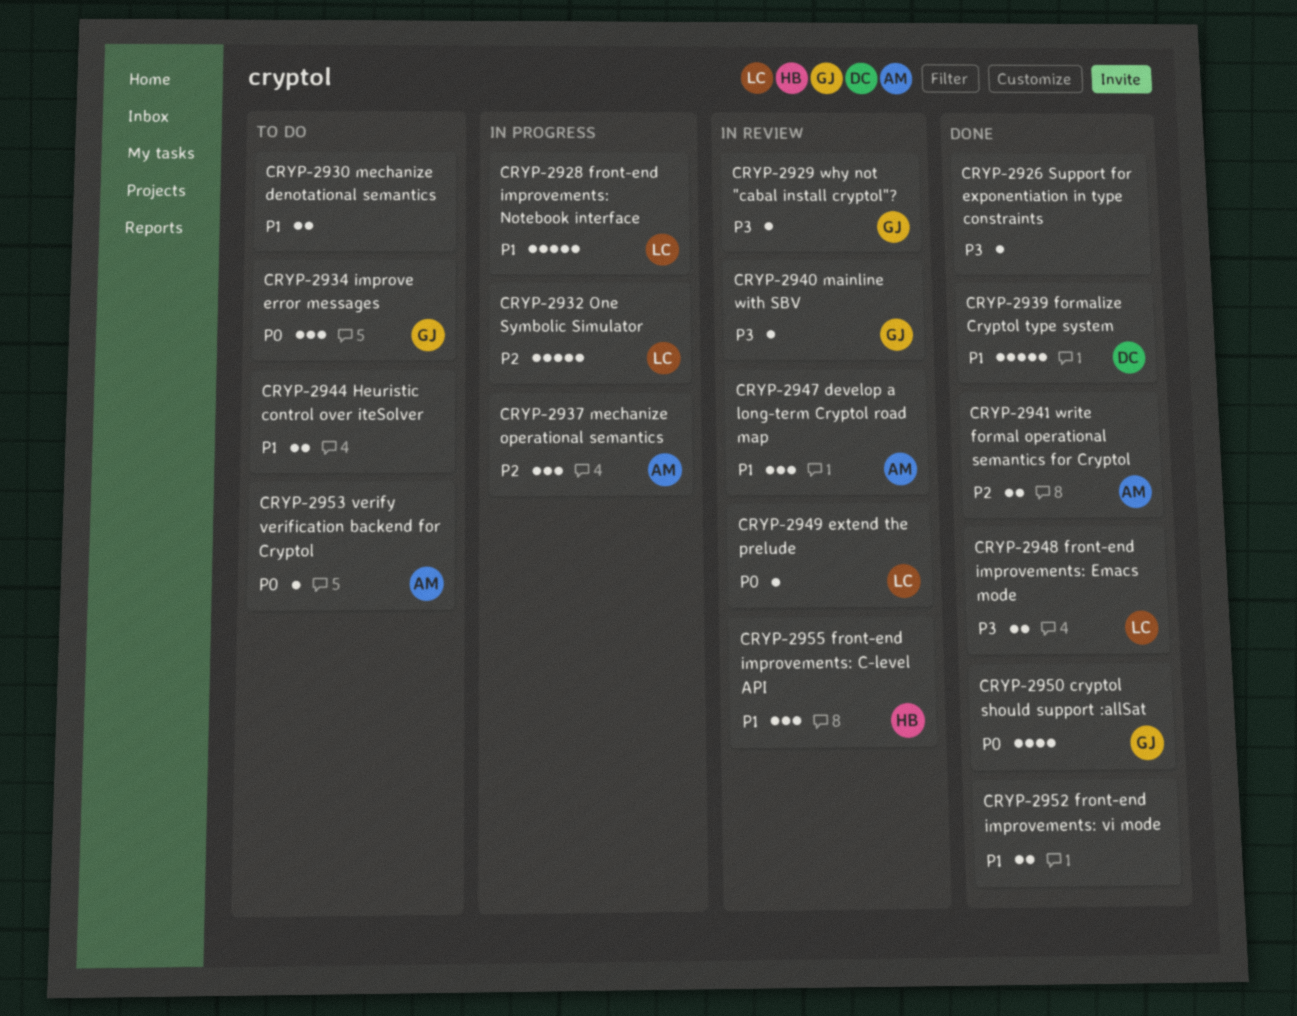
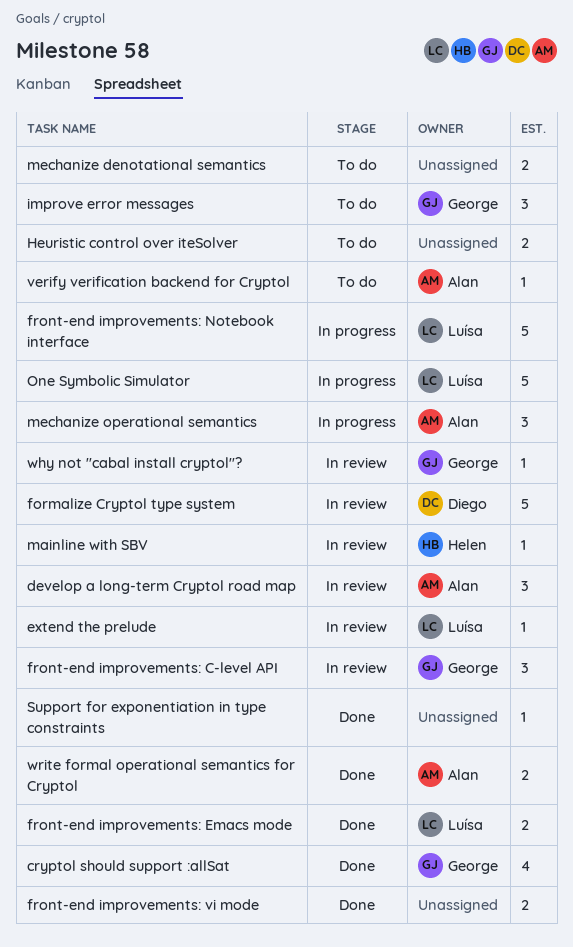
formalize Cryptol type system, status: Done -> In review
front-end improvements: C-level API, owner: Helen -> George
mainline with SBV, owner: George -> Helen

